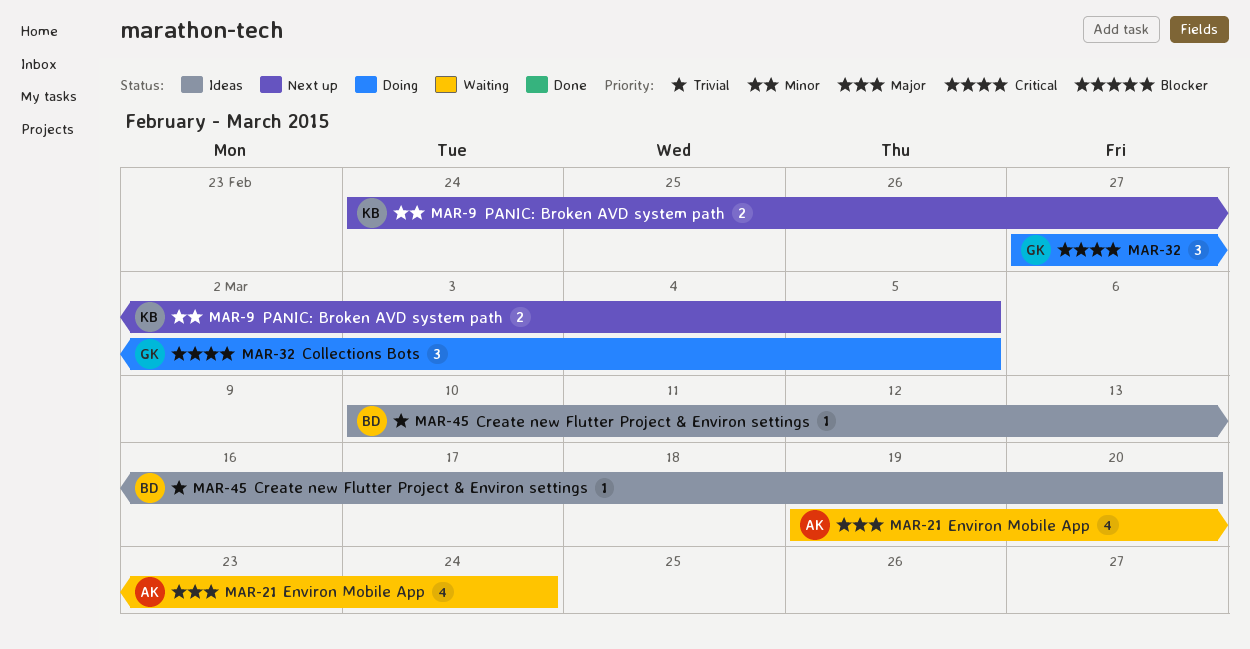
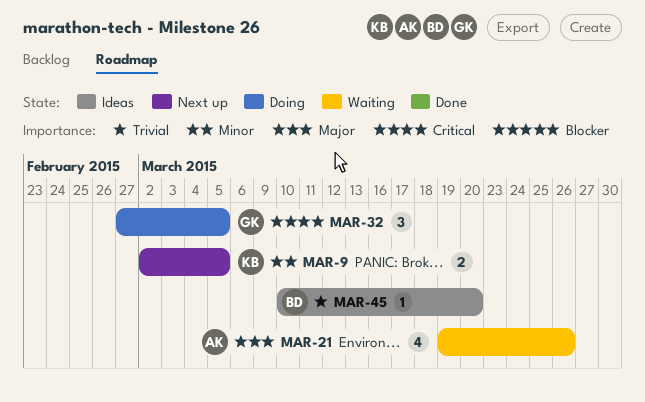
MAR-9, start: Feb 24 -> Mar 2
MAR-21, due: Mar 24 -> Mar 26

